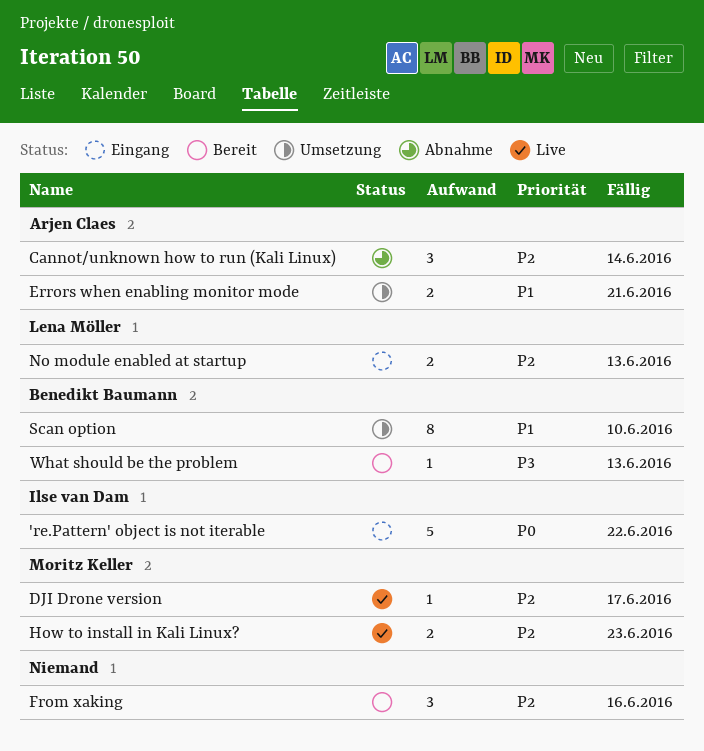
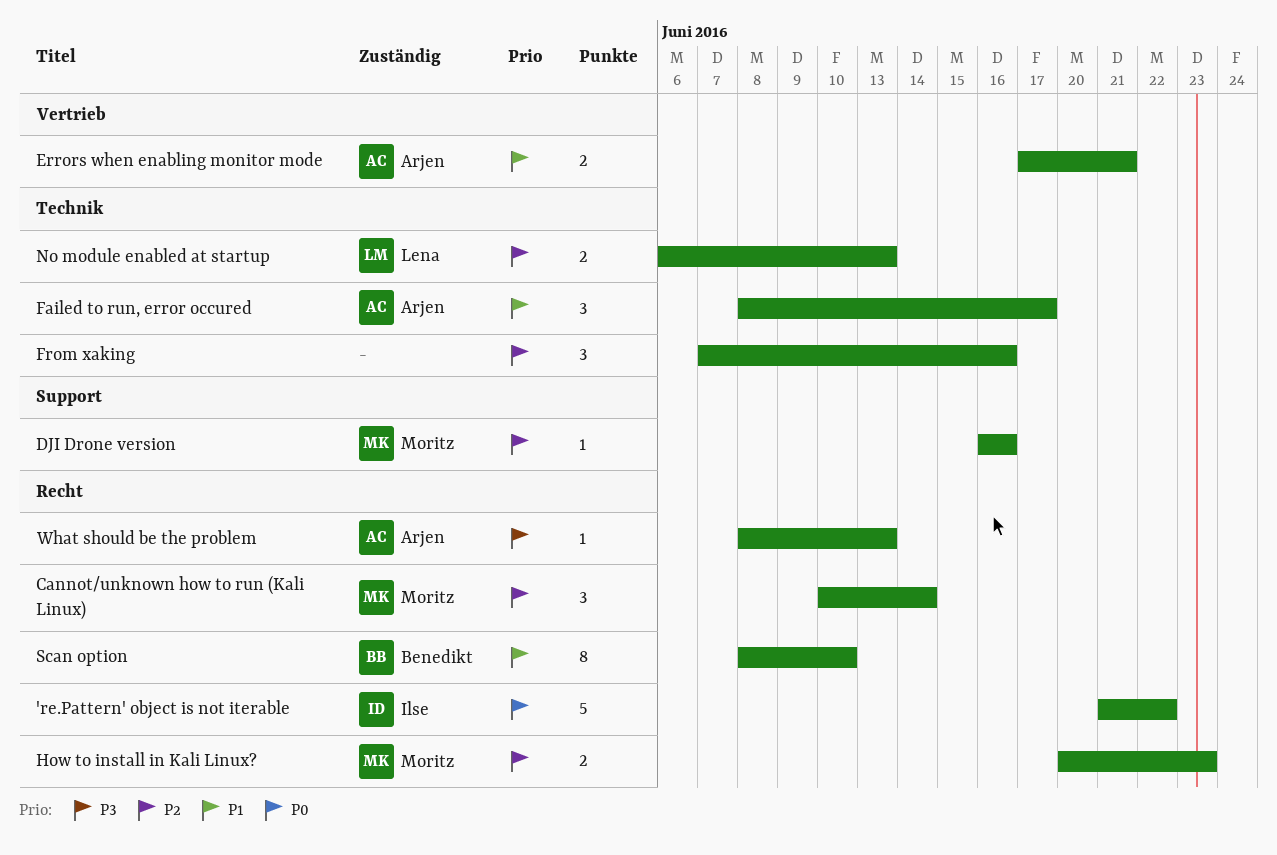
Cannot/unknown how to run (Kali Linux), owner: Arjen Claes -> Moritz Keller
DJI Drone version, due: Jun 17 -> Jun 16
Failed to run, error occured: none -> present
What should be the problem, owner: Benedikt Baumann -> Arjen Claes

